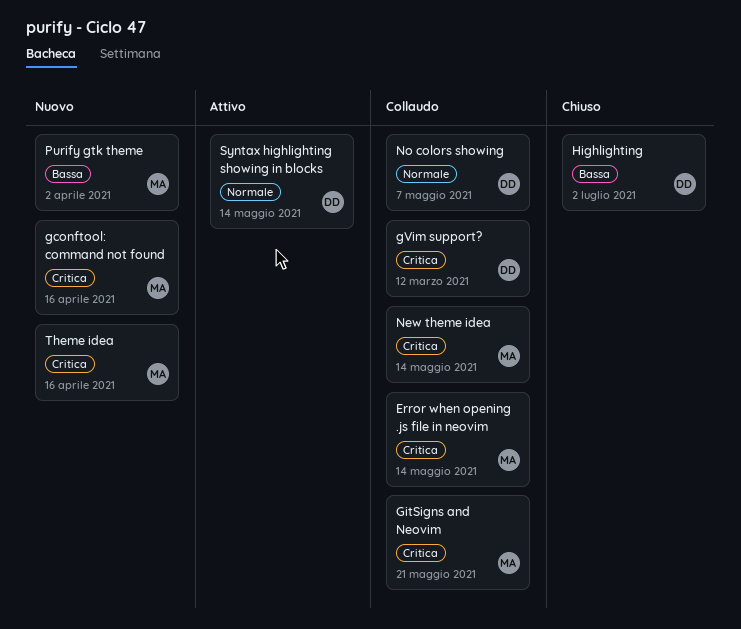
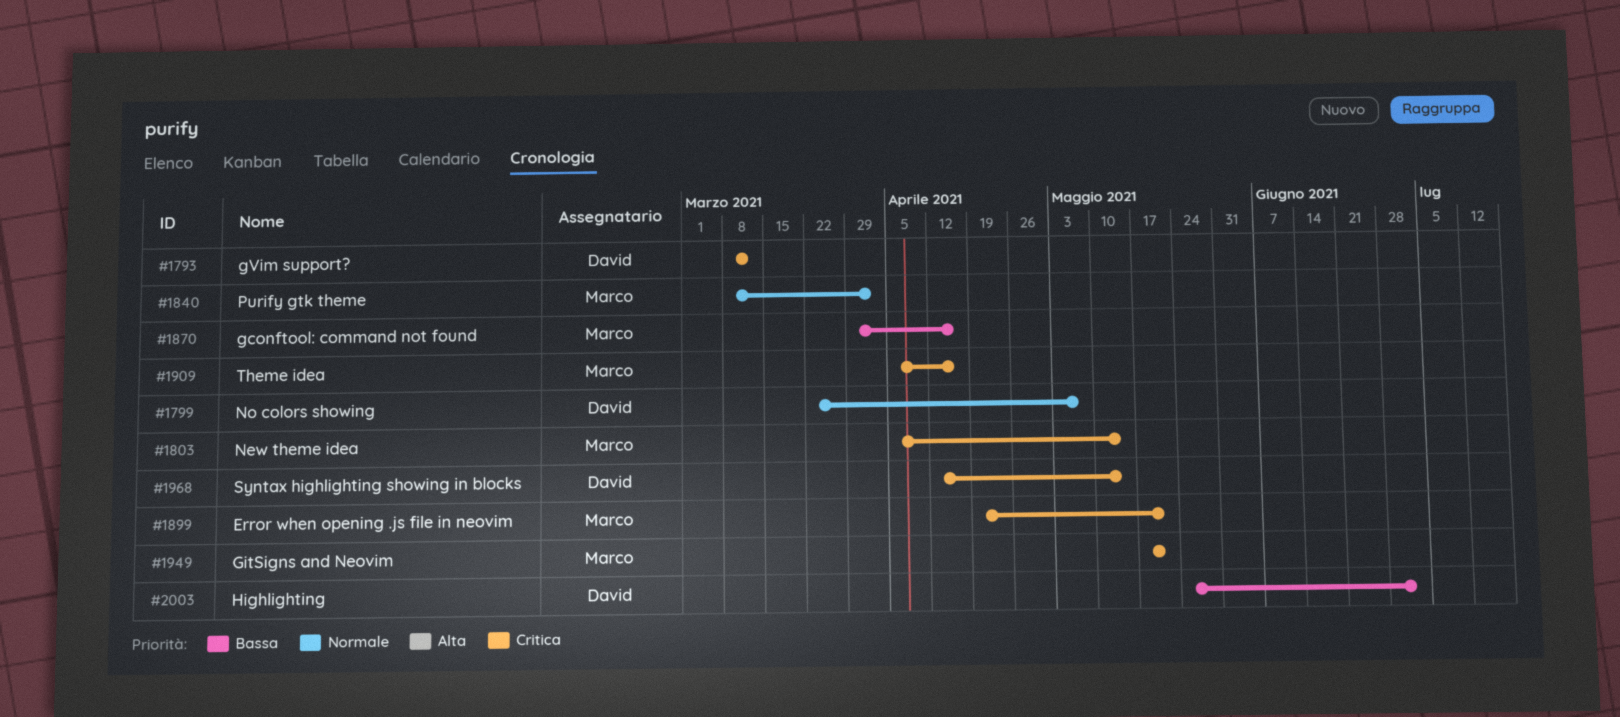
Error when opening .js file in neovim, due: May 14 -> May 21
gconftool: command not found, priority: Critica -> Bassa
Purify gtk theme, priority: Bassa -> Normale
Syntax highlighting showing in blocks, priority: Normale -> Critica

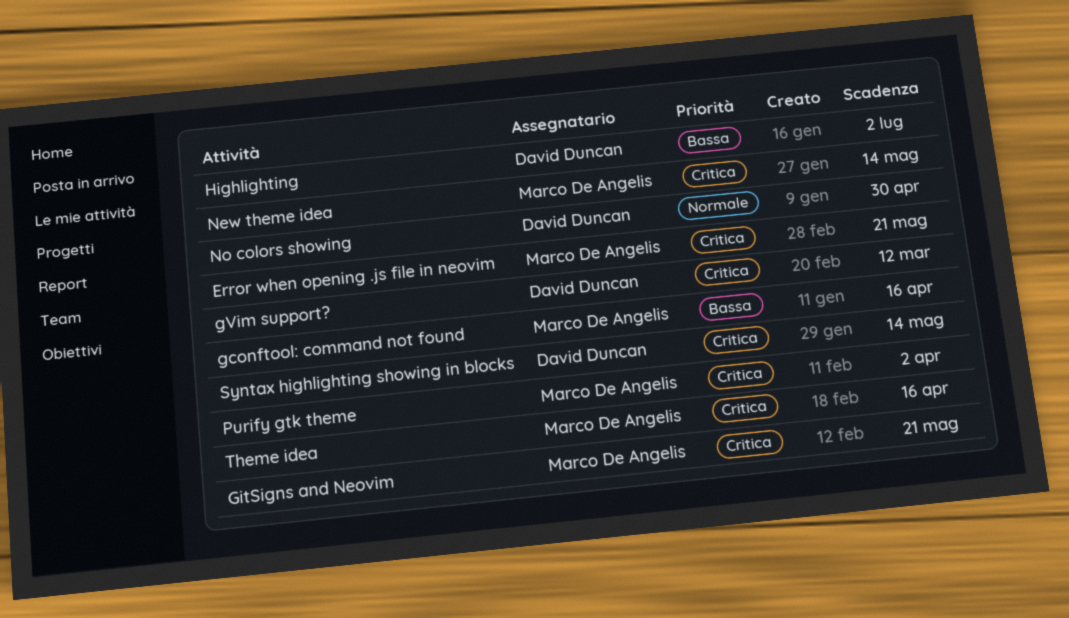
No colors showing, due: May 7 -> Apr 30
Purify gtk theme, priority: Normale -> Critica

